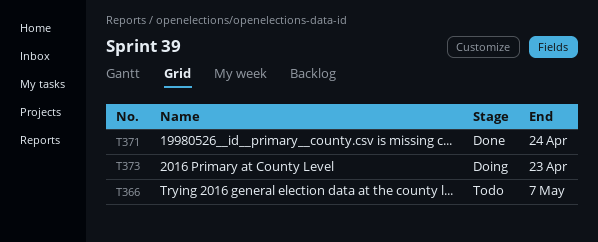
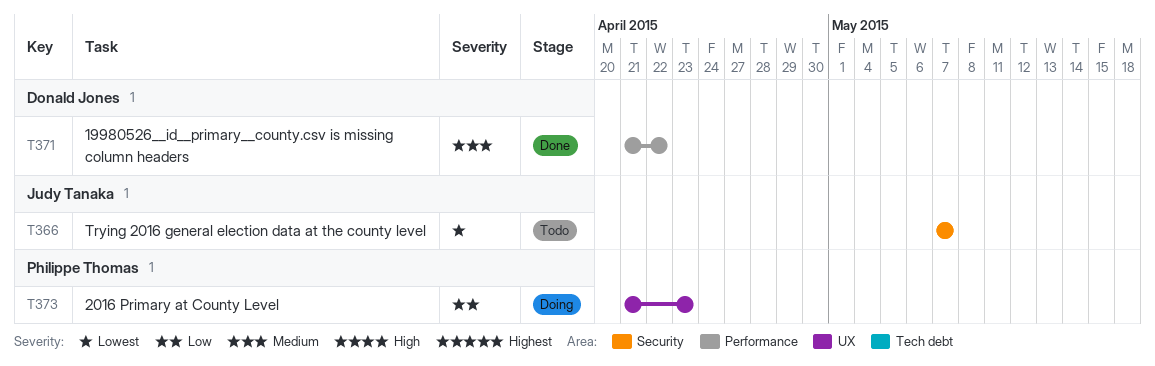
T371, due: Apr 24 -> Apr 22

